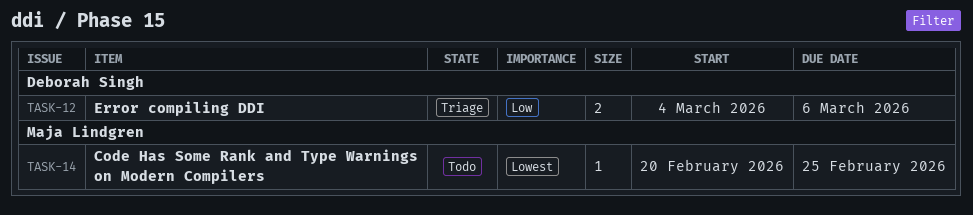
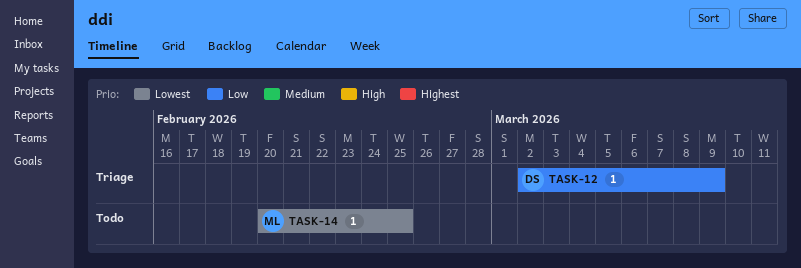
TASK-12, estimate: 2 -> 1
TASK-12, start: Mar 4 -> Mar 2
TASK-12, due: Mar 6 -> Mar 9

